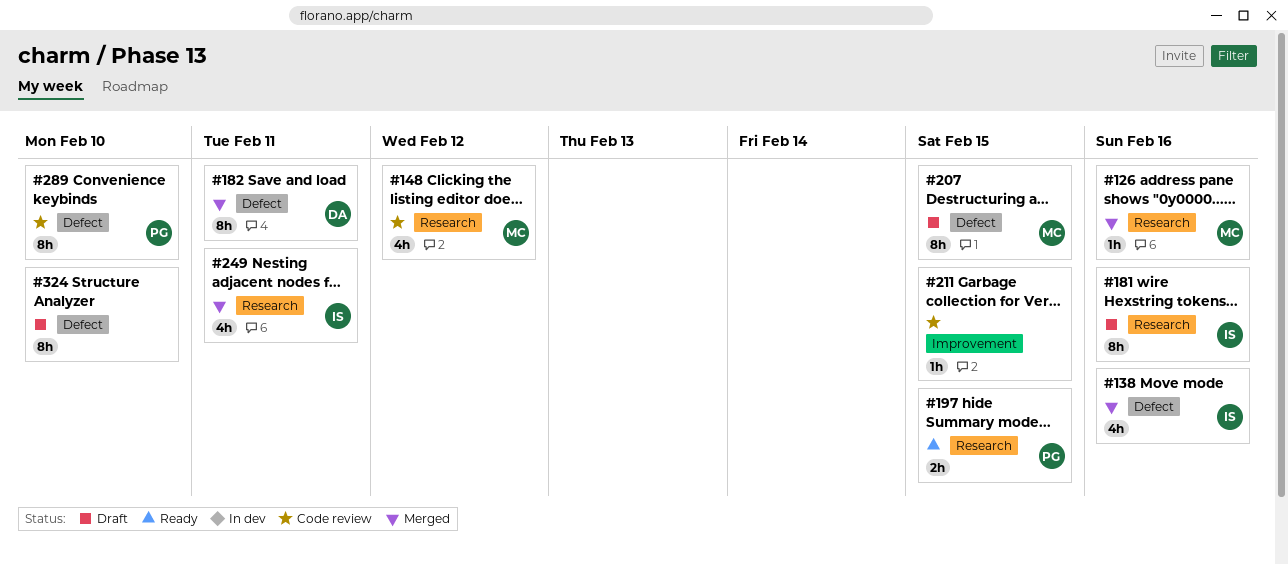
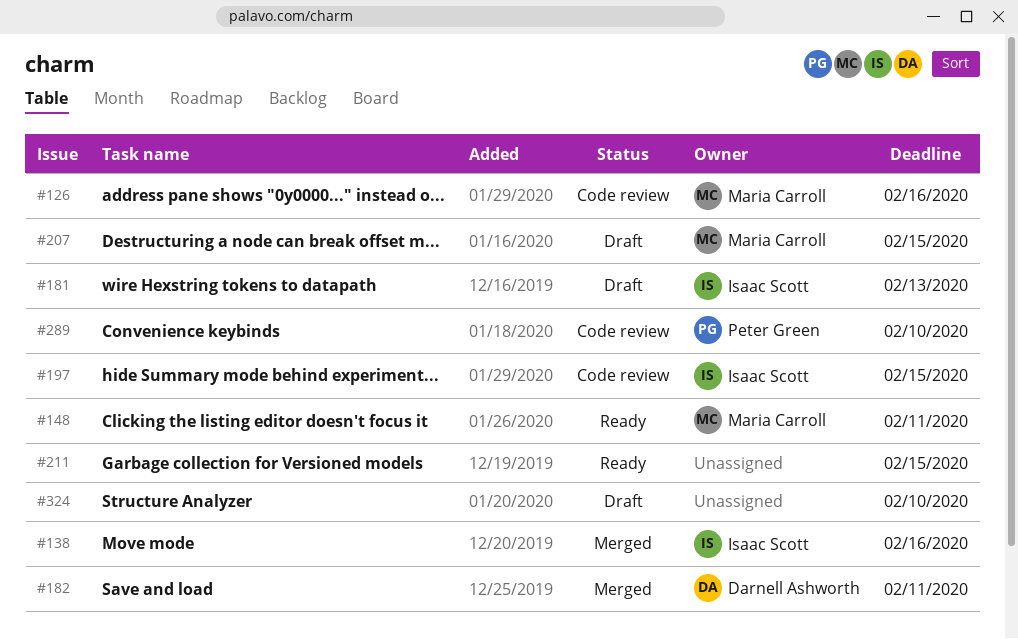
#126, status: Merged -> Code review
#148, status: Code review -> Ready
#148, due: Feb 12 -> Feb 11
#181, due: Feb 16 -> Feb 13
#197, status: Ready -> Code review
#197, owner: Peter Green -> Isaac Scott
#211, status: Code review -> Ready
#249: present -> none

